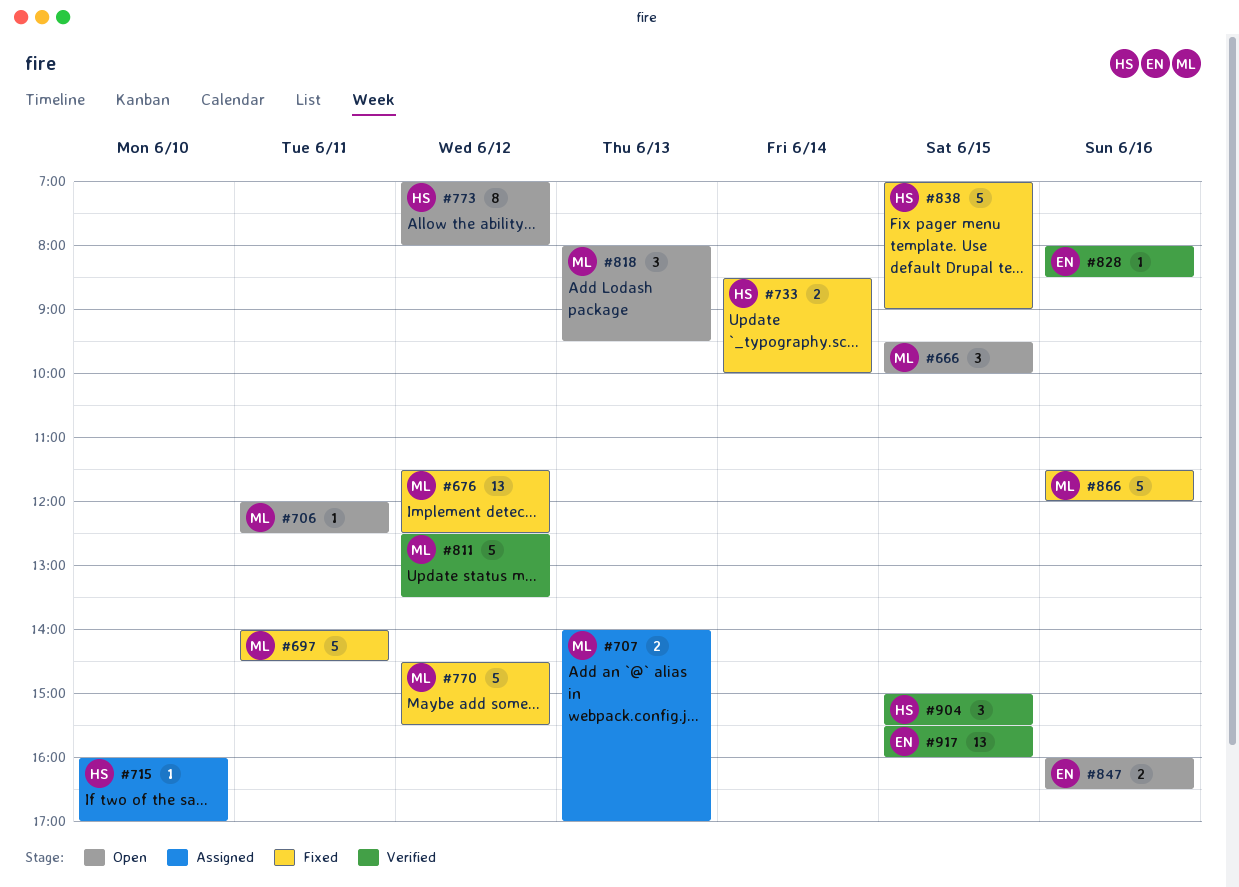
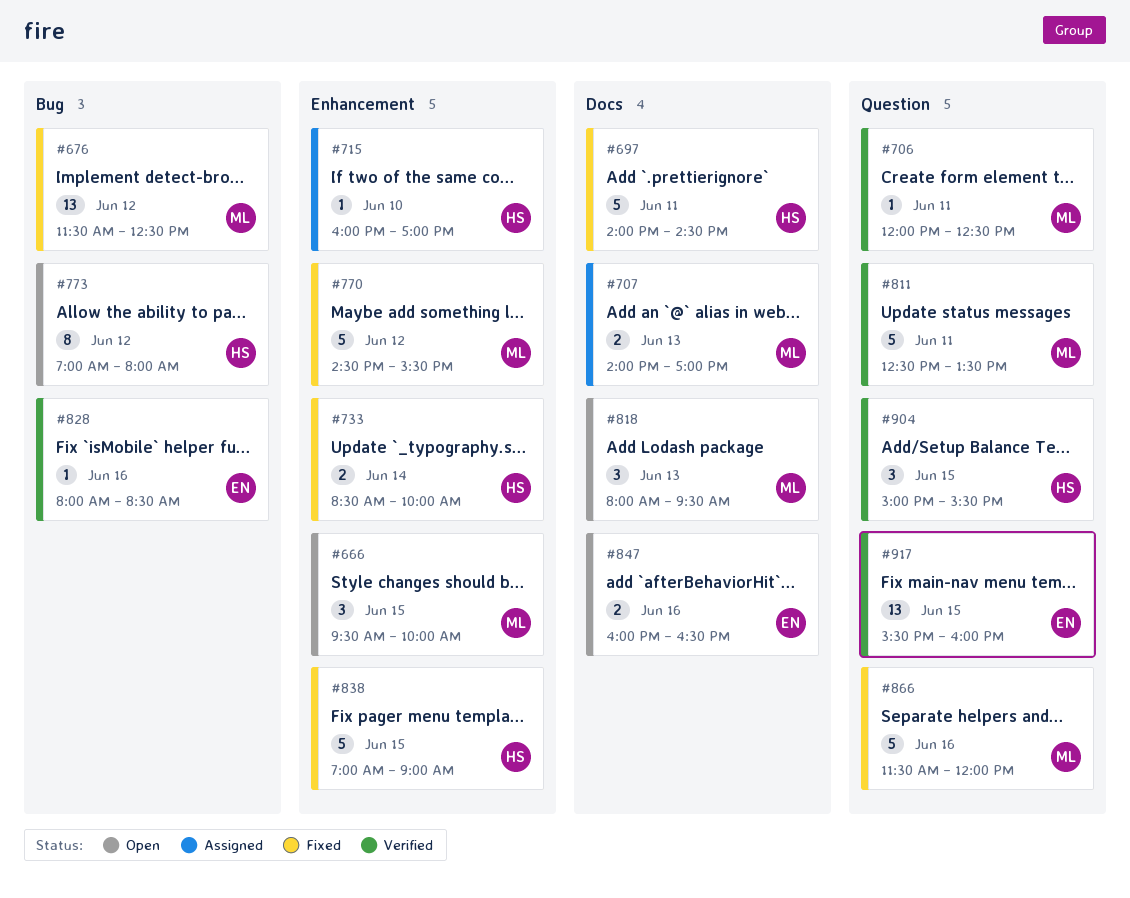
#697, owner: ML -> HS
#706, status: Open -> Verified
#811, day: Jun 12 -> Jun 11

